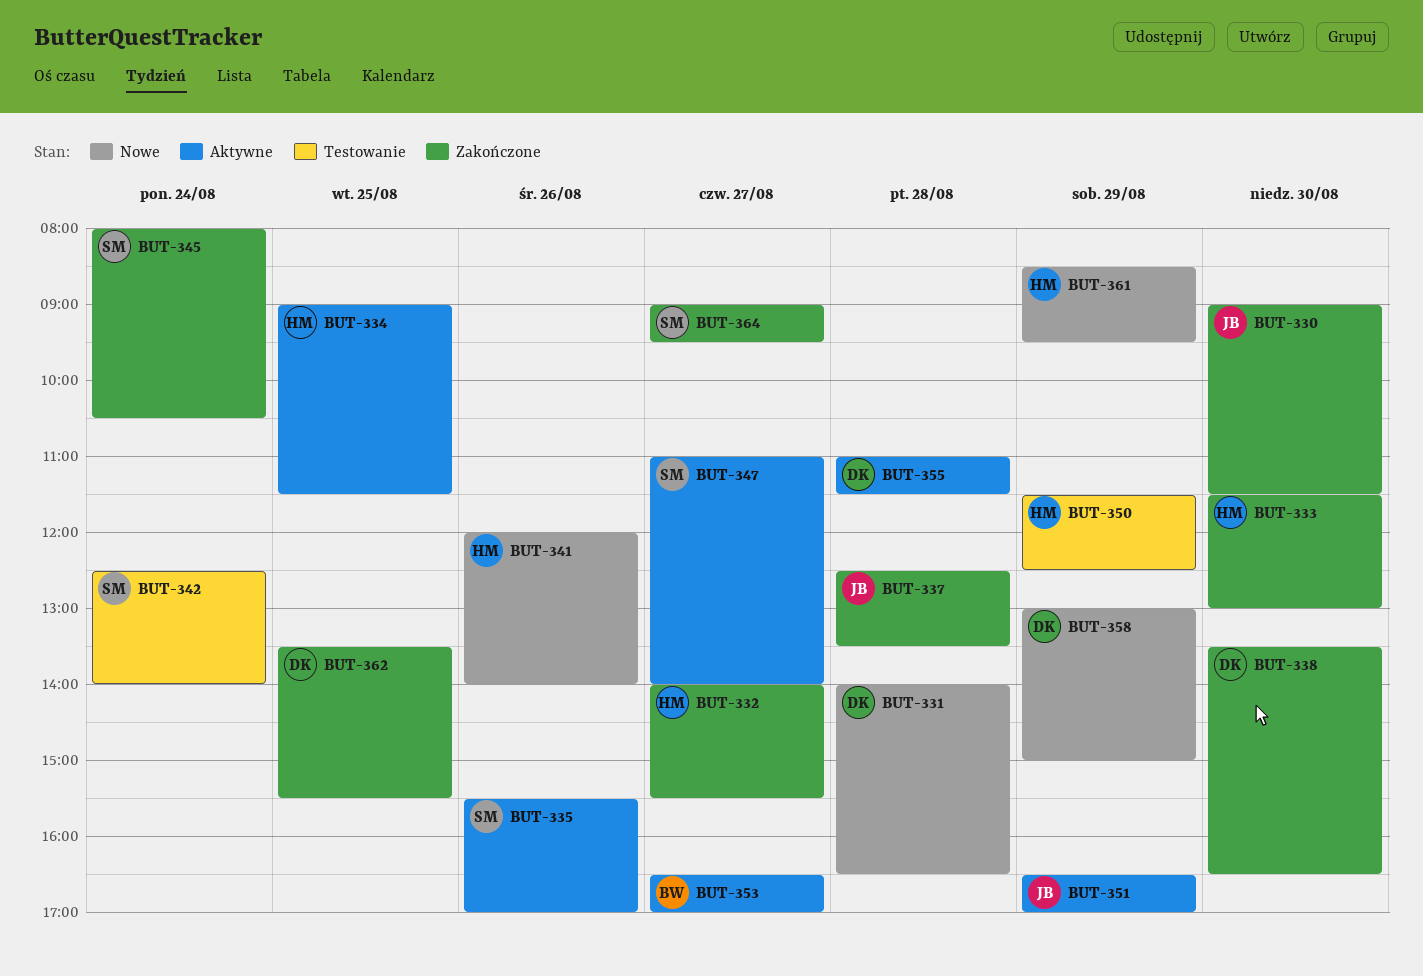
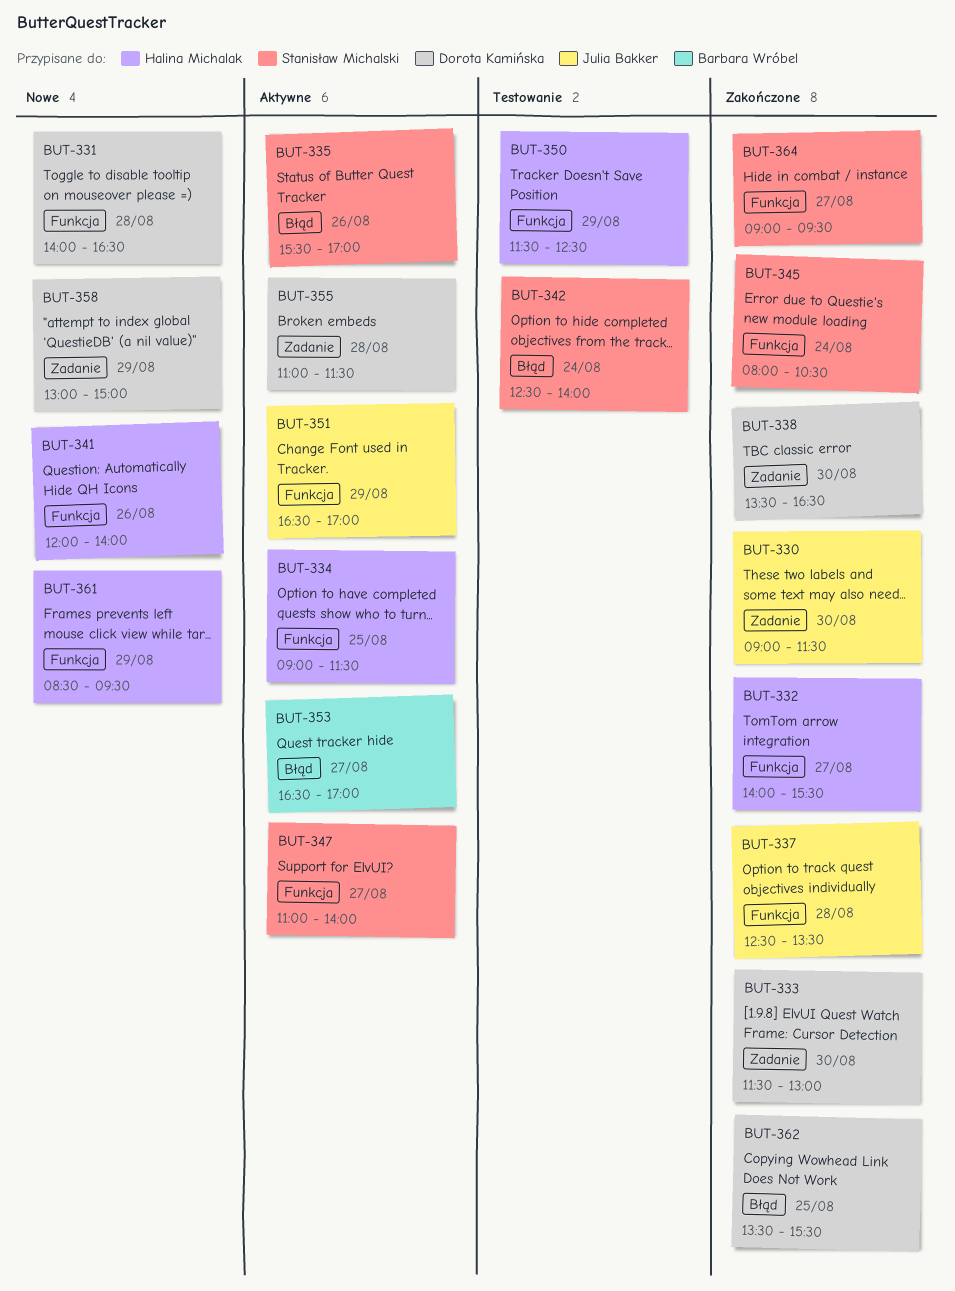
BUT-333, owner: Halina Michalak -> Dorota Kamińska

